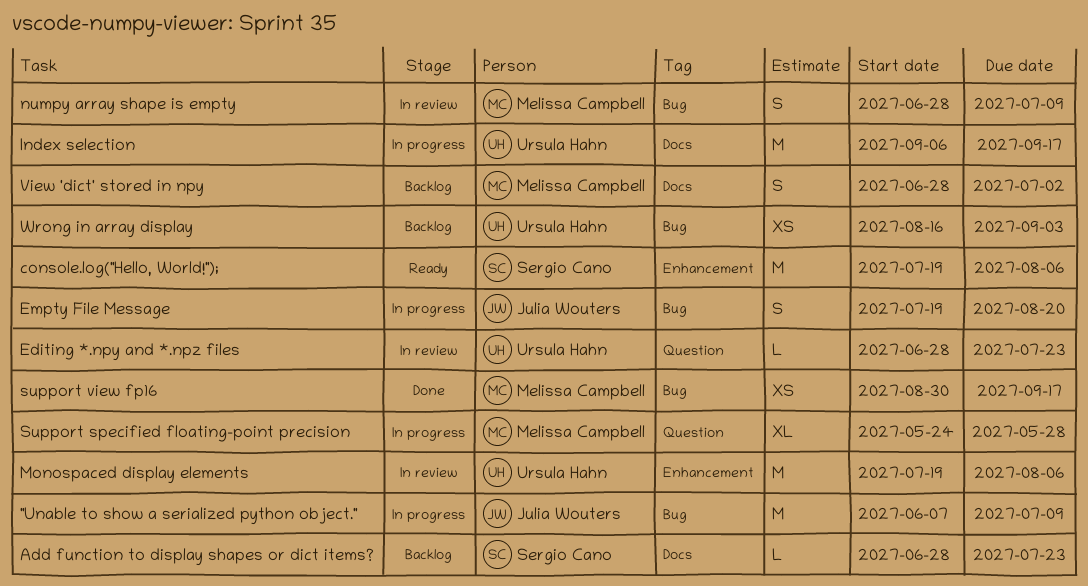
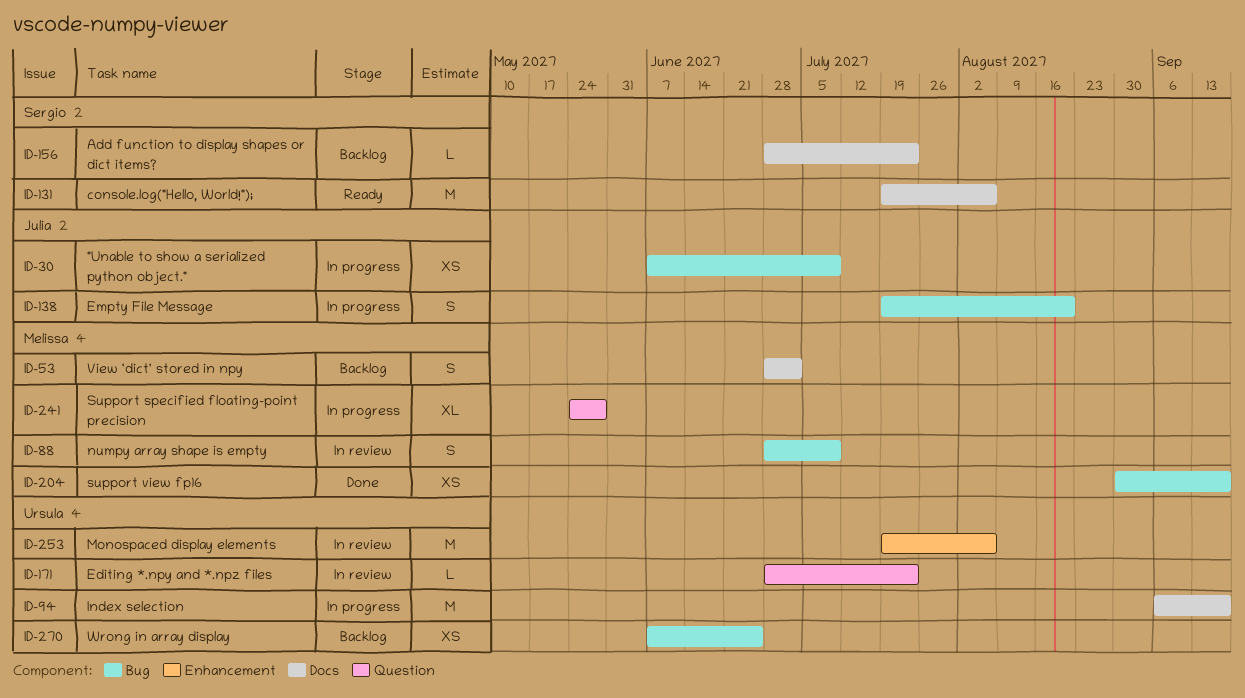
"Unable to show a serialized python object.", estimate: M -> XS
console.log("Hello, World!");, label: Enhancement -> Docs
Wrong in array display, start: Aug 16 -> Jun 7
Wrong in array display, due: Sep 3 -> Jun 25

